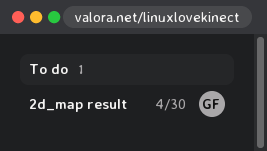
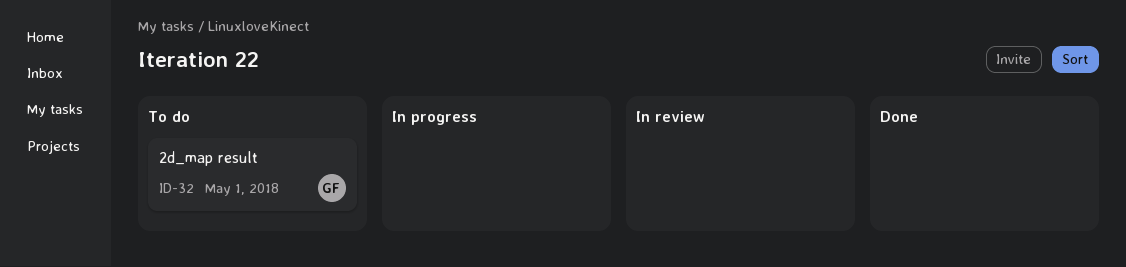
2d_map result, due: Apr 30 -> May 1

